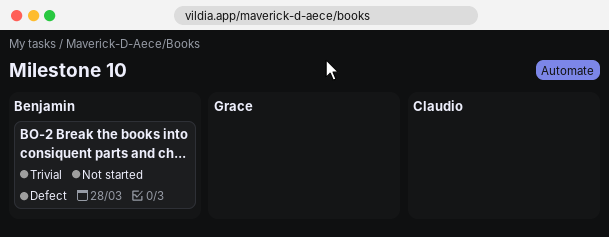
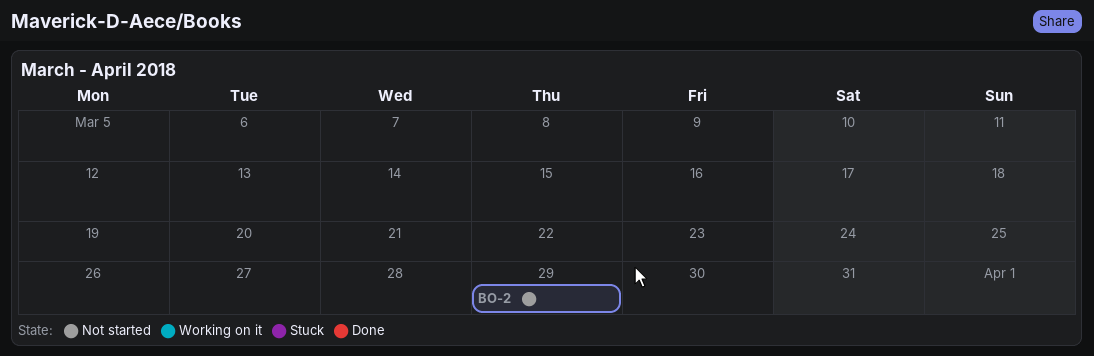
BO-2, due: Mar 28 -> Mar 29

